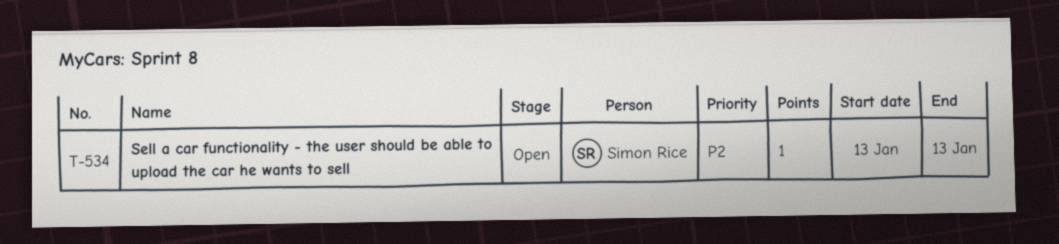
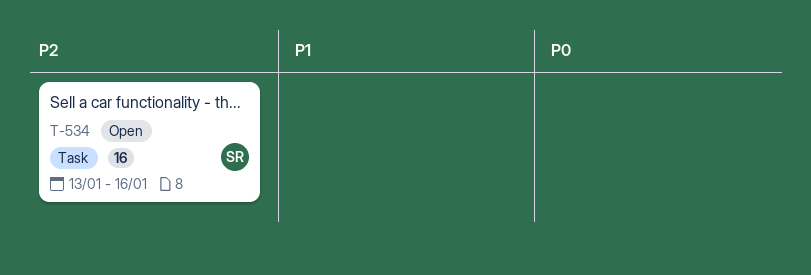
T-534, estimate: 1 -> 16
T-534, due: Jan 13 -> Jan 16

